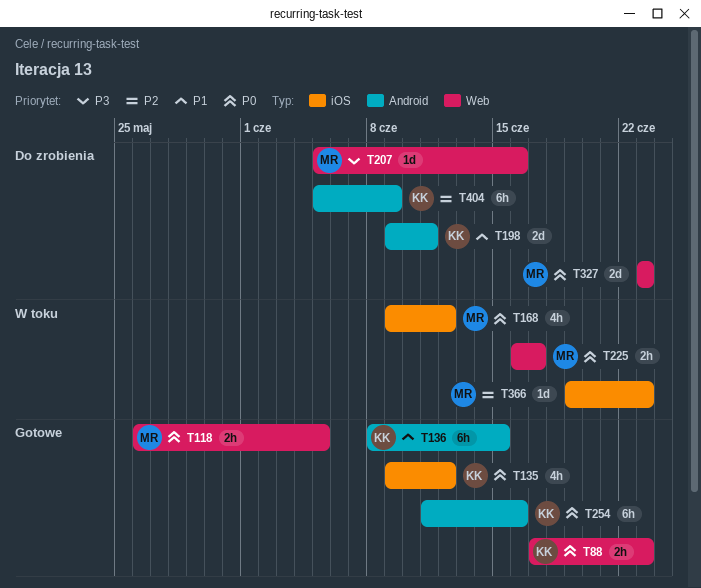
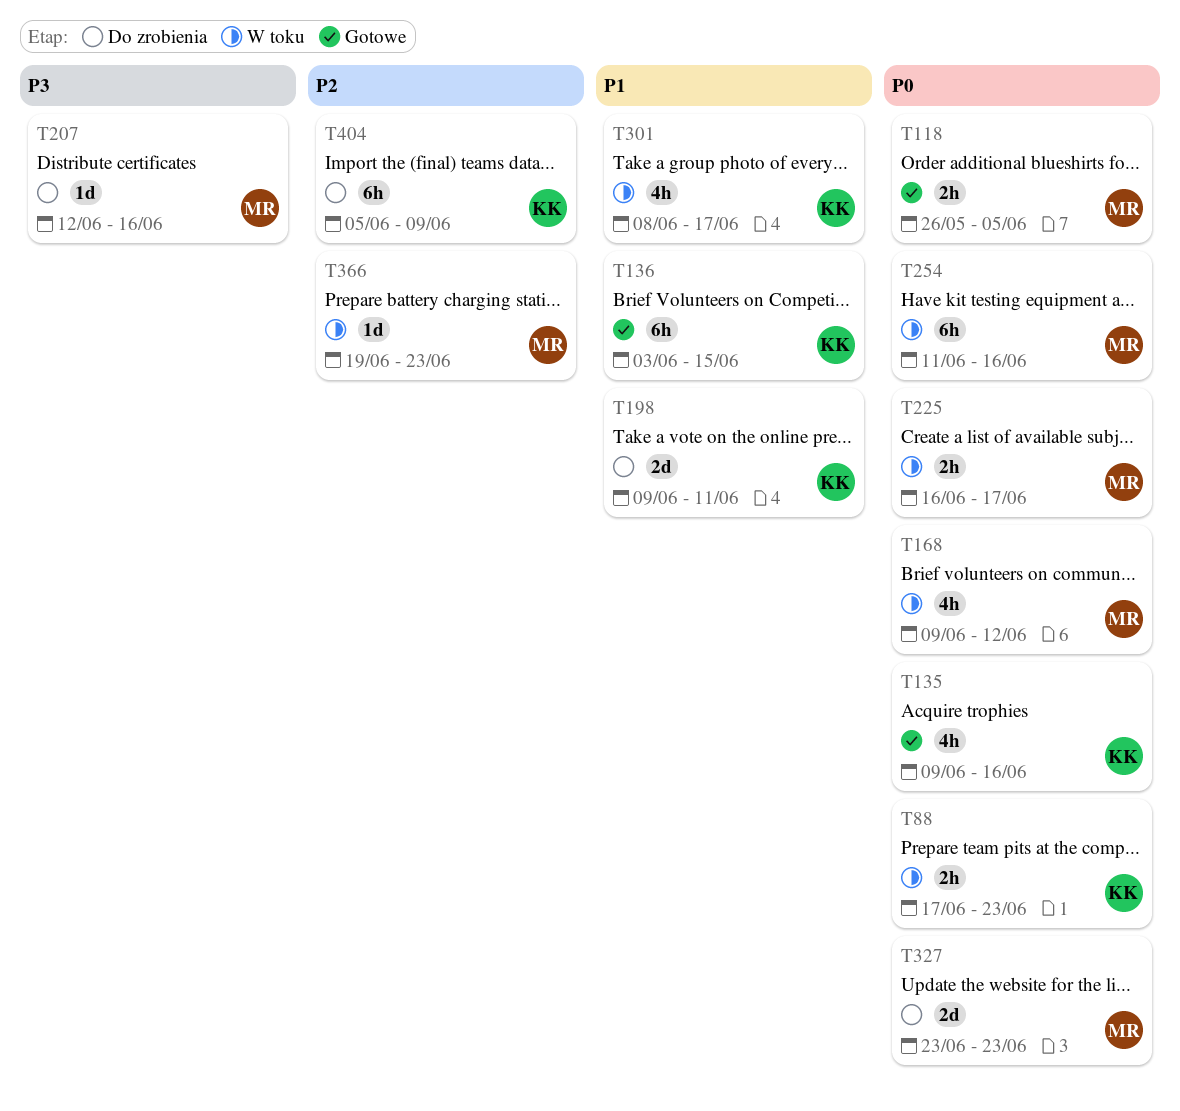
T88, status: Gotowe -> W toku
T135, due: Jun 12 -> Jun 16
T136, start: Jun 8 -> Jun 3
T207, start: Jun 5 -> Jun 12
T254, status: Gotowe -> W toku
T254, owner: KK -> MR
T301: none -> present

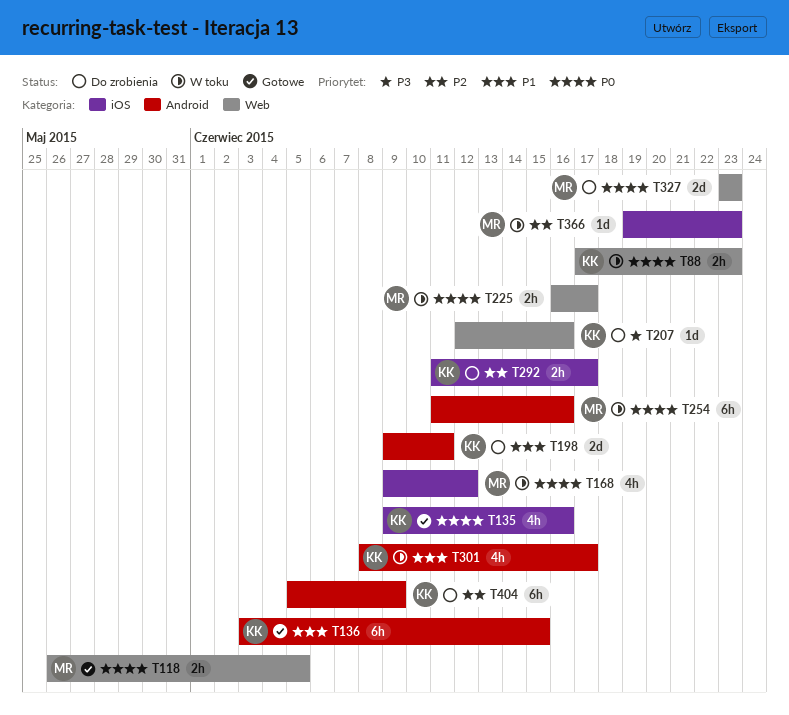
T207, owner: MR -> KK
T292: none -> present

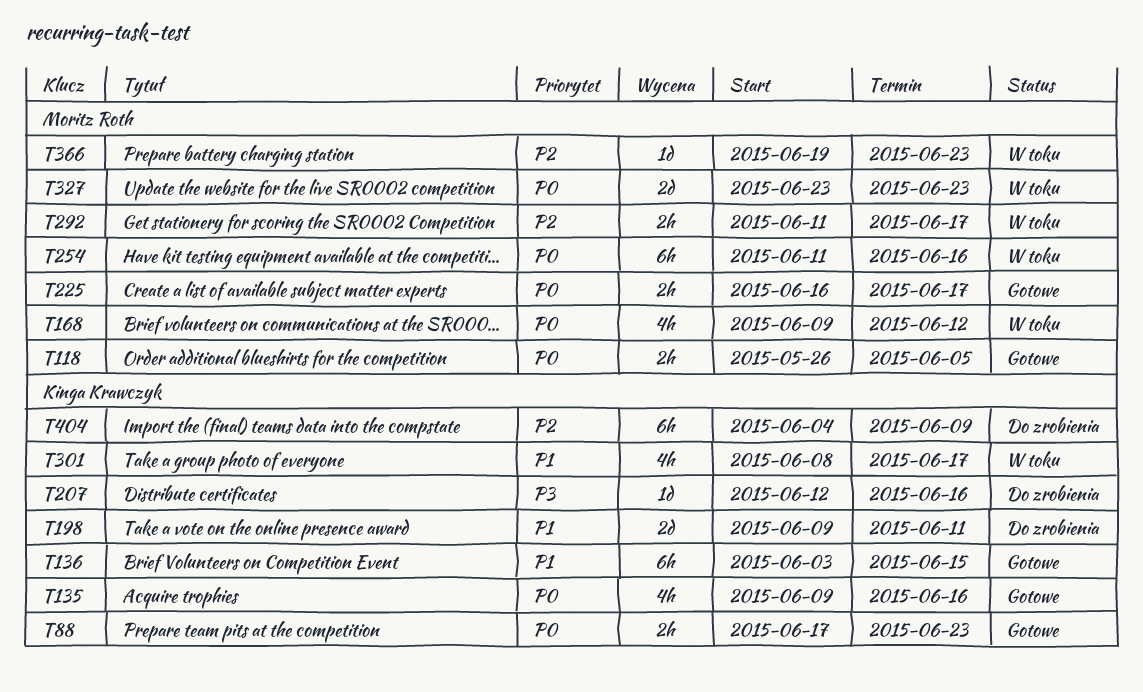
T88, status: W toku -> Gotowe
T225, status: W toku -> Gotowe
T292, status: Do zrobienia -> W toku
T292, owner: Kinga Krawczyk -> Moritz Roth
T327, status: Do zrobienia -> W toku
T404, start: Jun 5 -> Jun 4

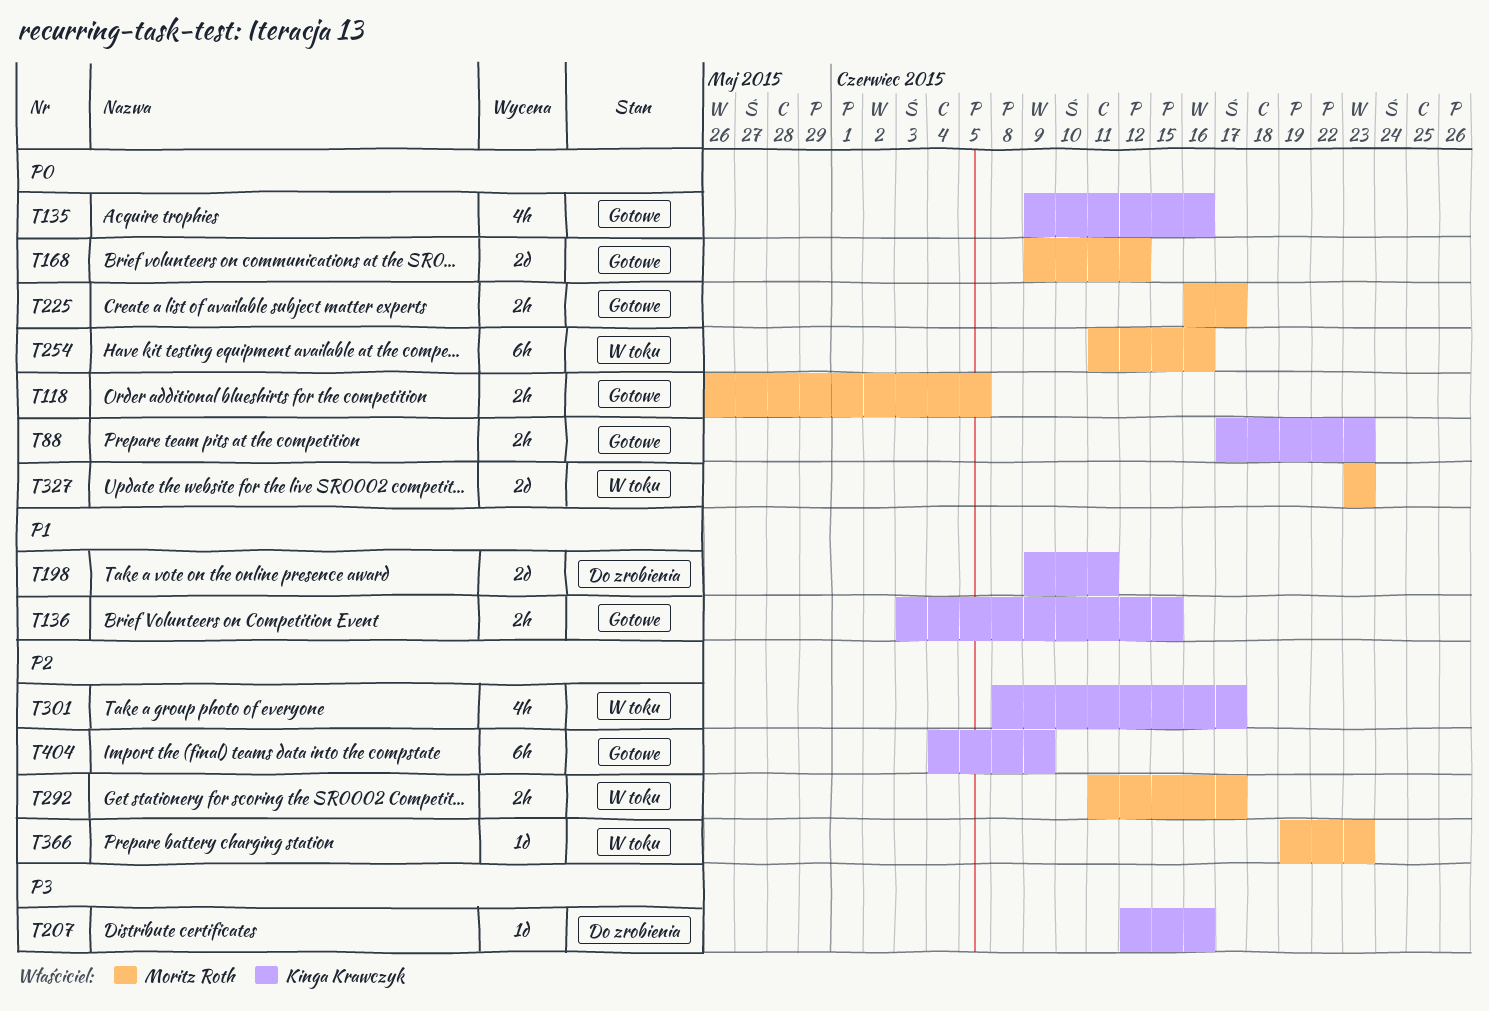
T136, estimate: 6h -> 2h
T168, status: W toku -> Gotowe
T168, estimate: 4h -> 2d
T301, priority: P1 -> P2
T404, status: Do zrobienia -> Gotowe

